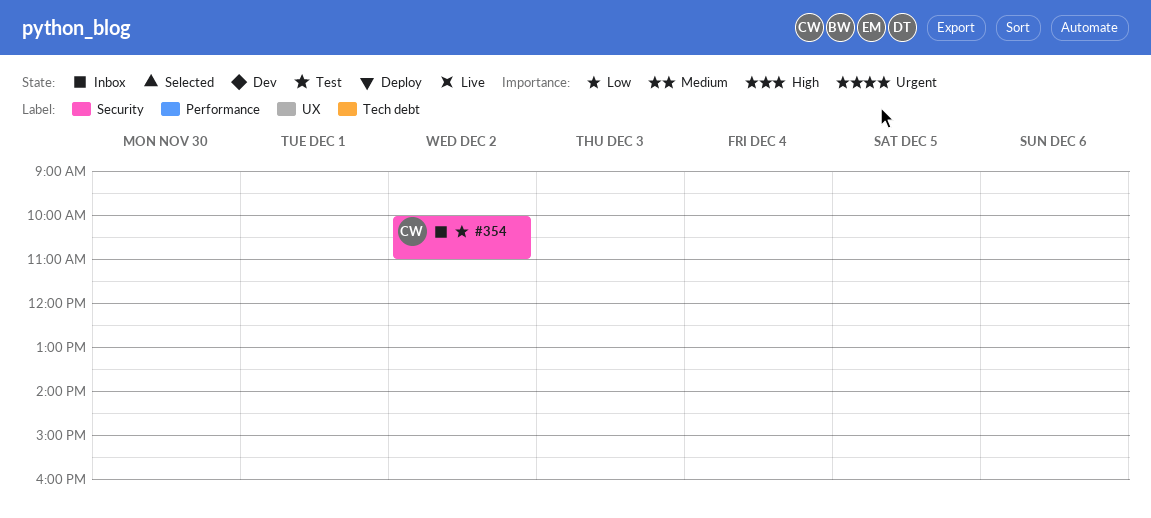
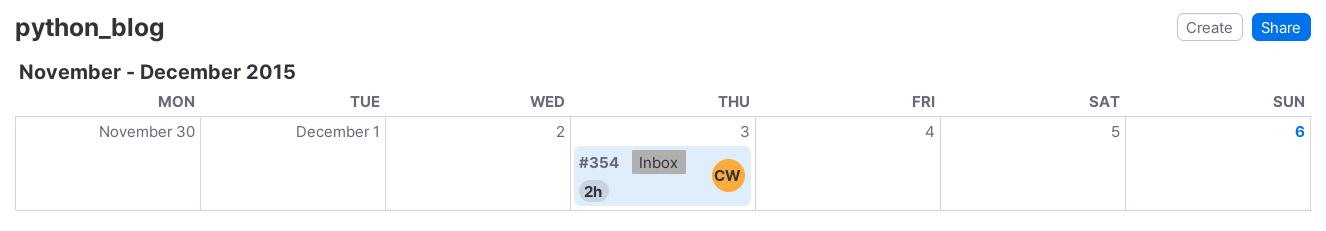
#354, day: Dec 2 -> Dec 3

